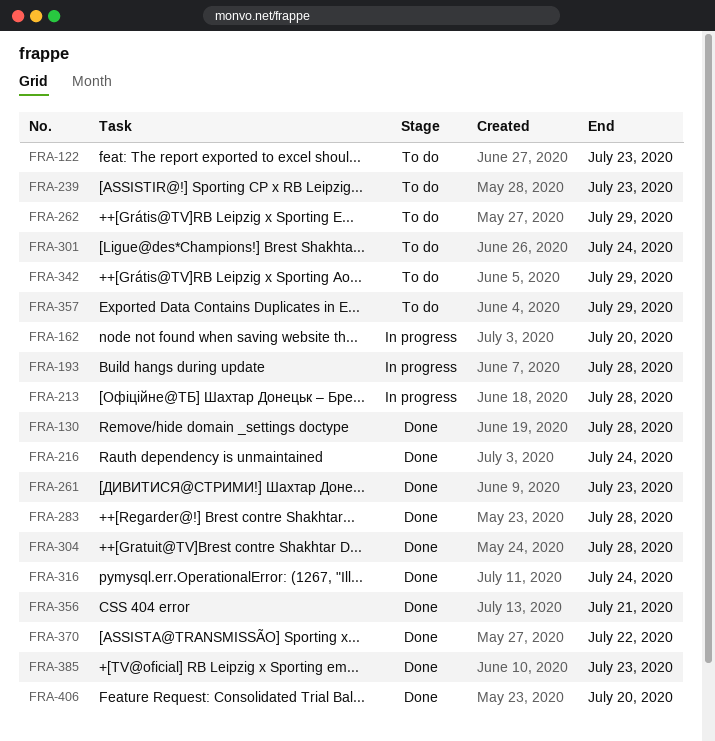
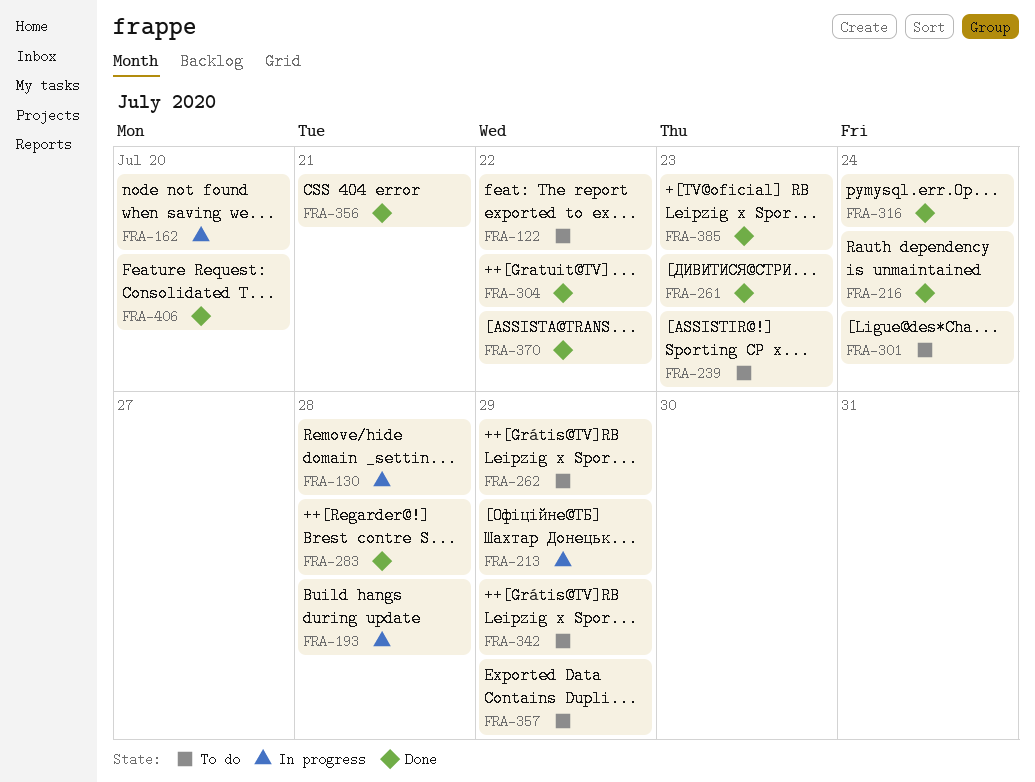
FRA-122, due: Jul 23 -> Jul 22
FRA-130, status: Done -> In progress
FRA-213, due: Jul 28 -> Jul 29
FRA-304, due: Jul 28 -> Jul 22

